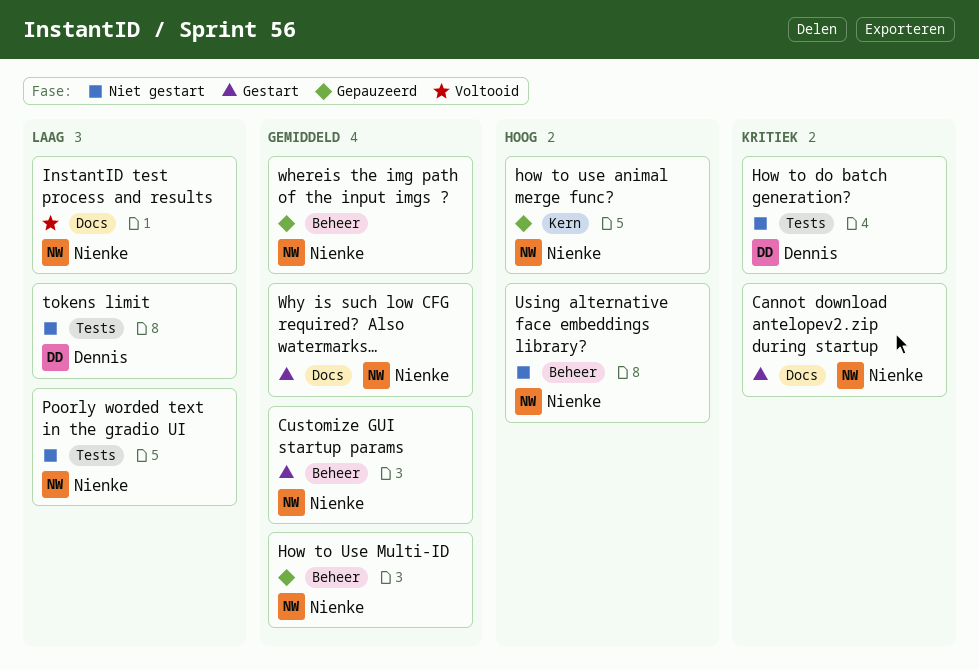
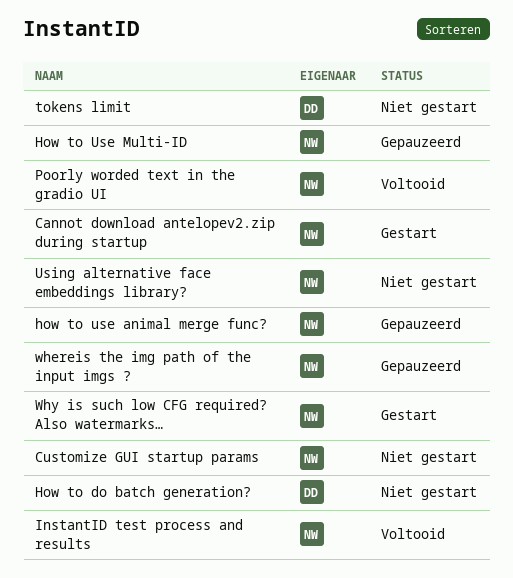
Customize GUI startup params, status: Gestart -> Niet gestart
Poorly worded text in the gradio UI, status: Niet gestart -> Voltooid

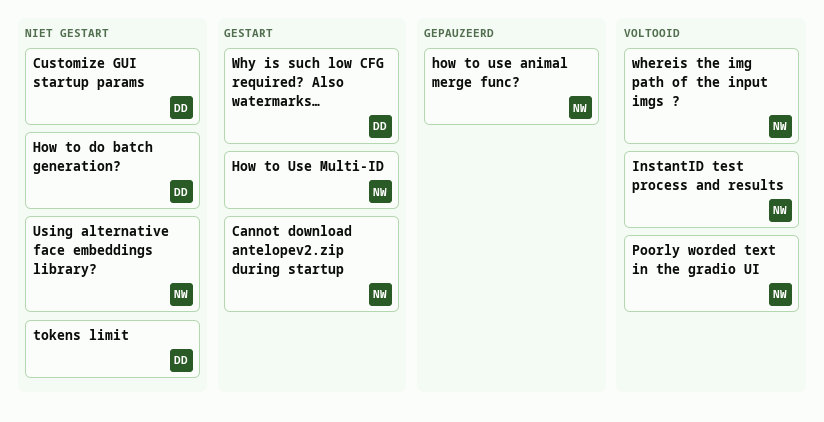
Customize GUI startup params, owner: NW -> DD
How to Use Multi-ID, status: Gepauzeerd -> Gestart
whereis the img path of the input imgs ?, status: Gepauzeerd -> Voltooid
Why is such low CFG required? Also watermarks…, owner: NW -> DD

